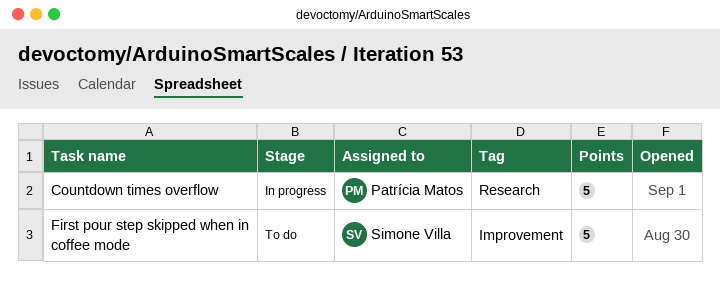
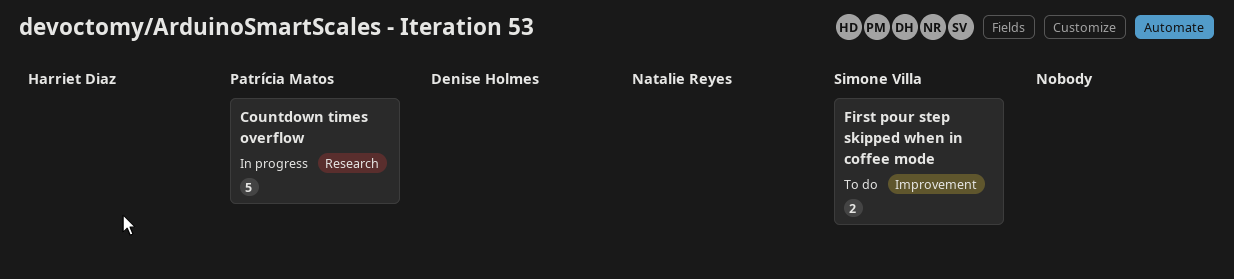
First pour step skipped when in coffee mode, estimate: 5 -> 2

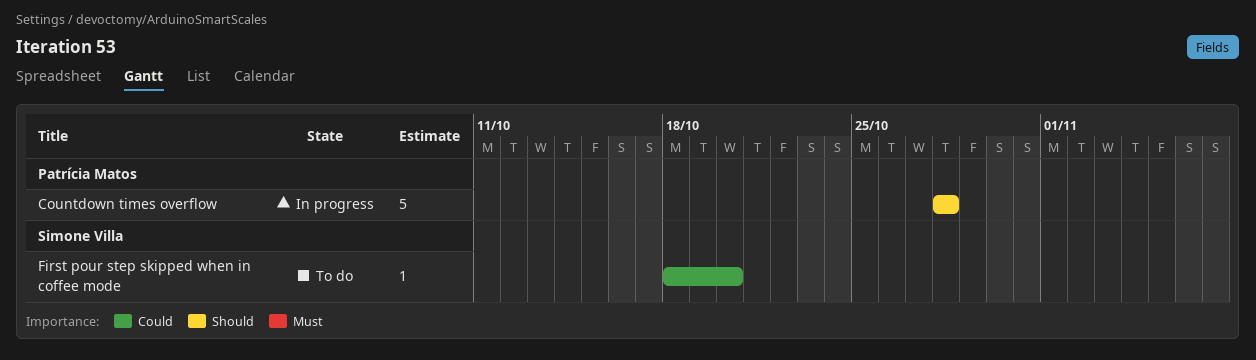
First pour step skipped when in coffee mode, estimate: 2 -> 1

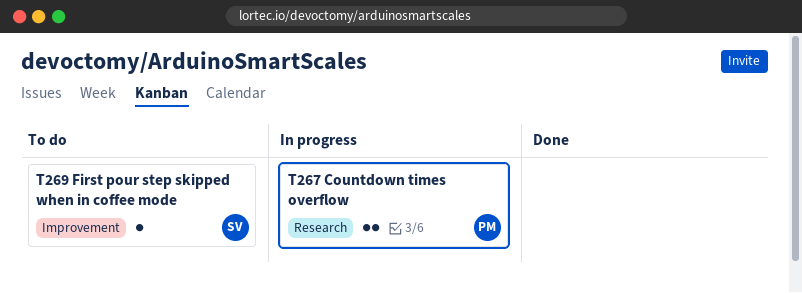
Countdown times overflow, estimate: 5 -> 2

